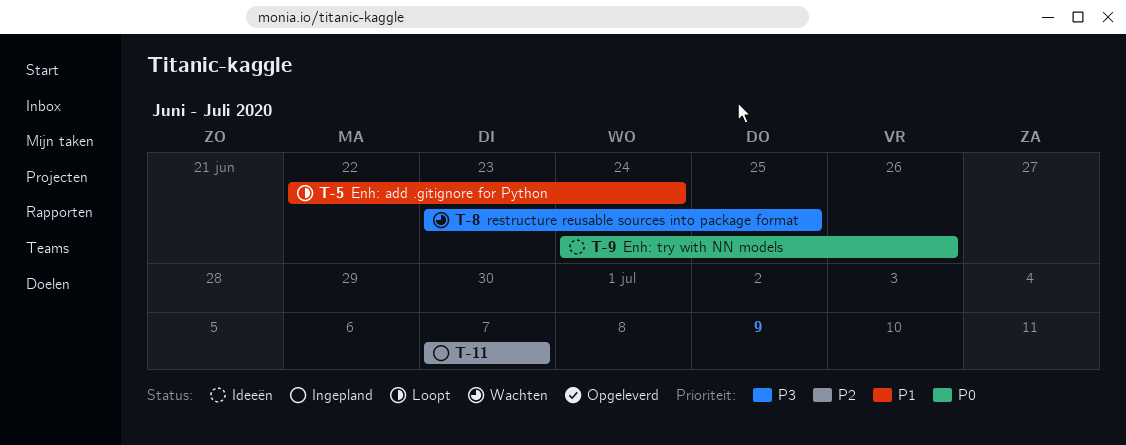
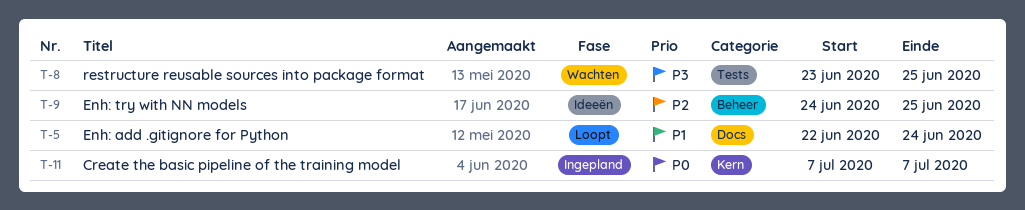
T-9, priority: P0 -> P2
T-9, due: Jun 26 -> Jun 25
T-11, priority: P2 -> P0

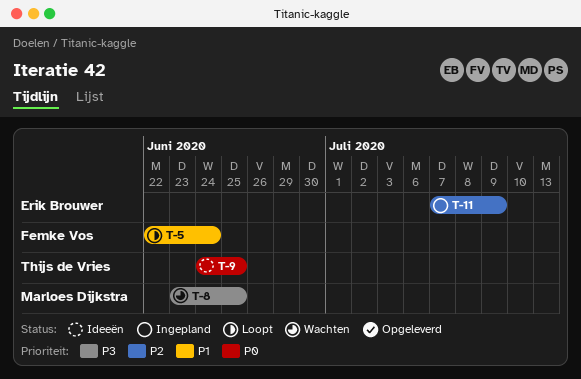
T-9, priority: P2 -> P0
T-11, priority: P0 -> P2
T-11, due: Jul 7 -> Jul 9

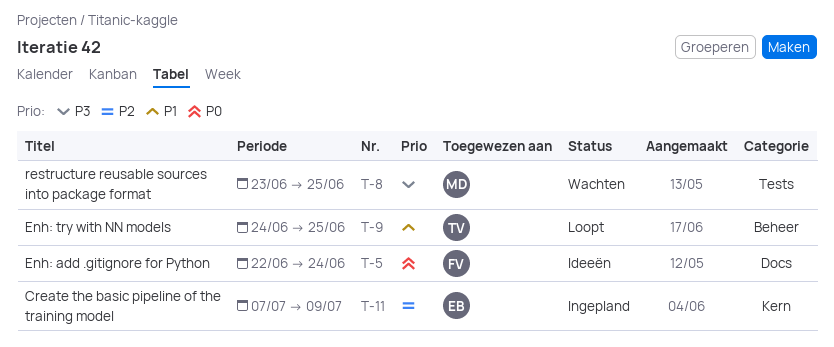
T-5, status: Loopt -> Ideeën
T-5, priority: P1 -> P0
T-9, status: Ideeën -> Loopt
T-9, priority: P0 -> P1

